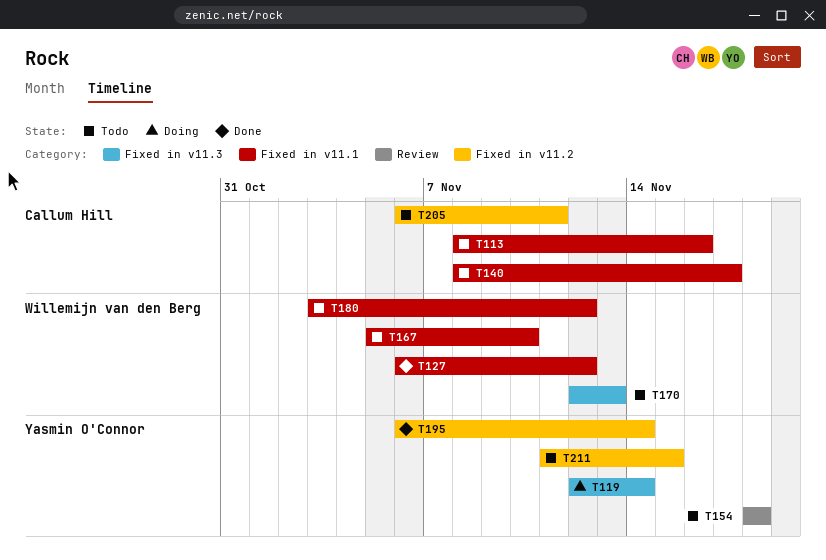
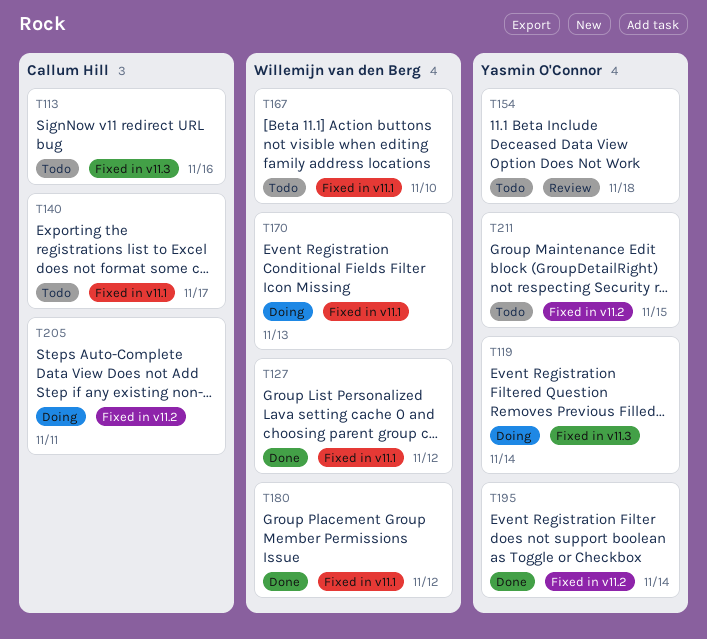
T113, label: Fixed in v11.1 -> Fixed in v11.3
T170, status: Todo -> Doing
T170, label: Fixed in v11.3 -> Fixed in v11.1
T180, status: Todo -> Done
T205, status: Todo -> Doing

